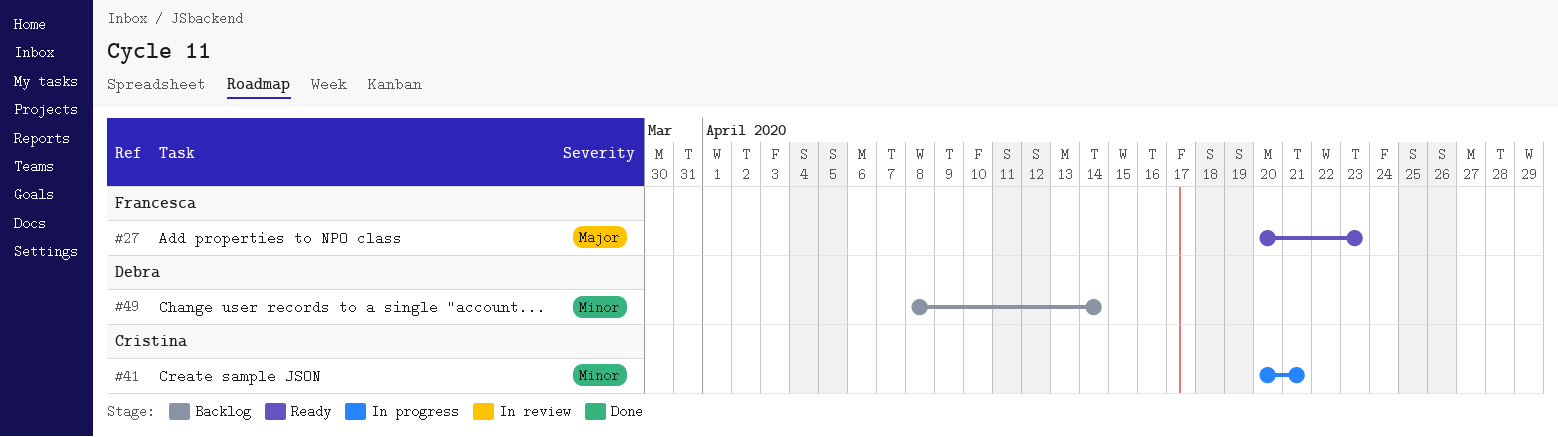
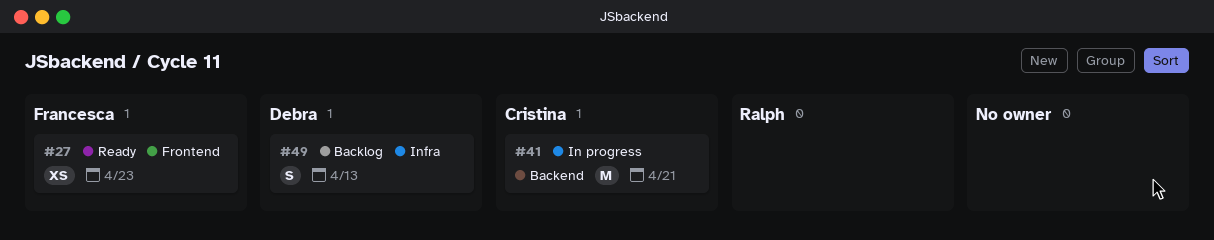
#49, due: Apr 14 -> Apr 13

